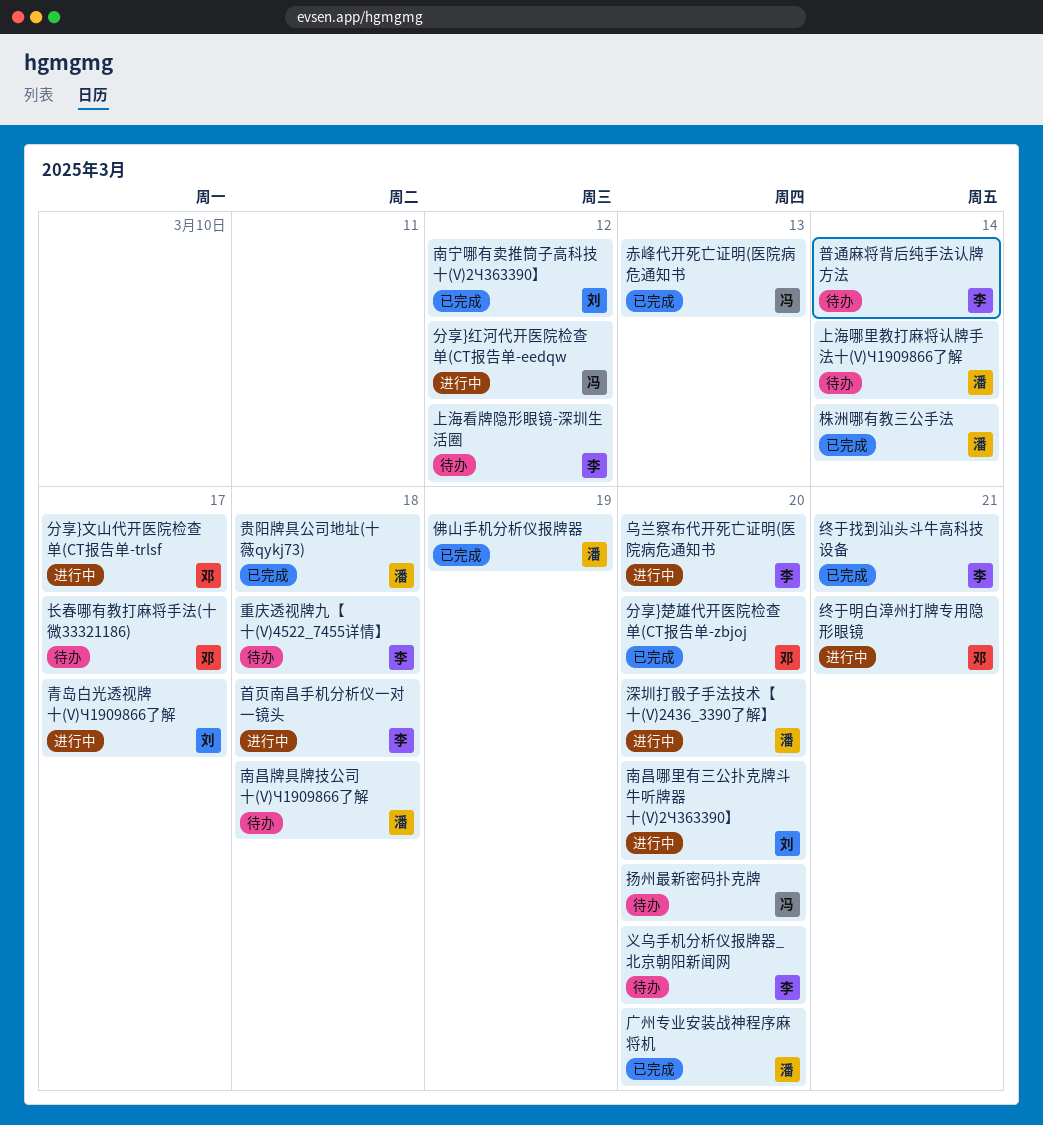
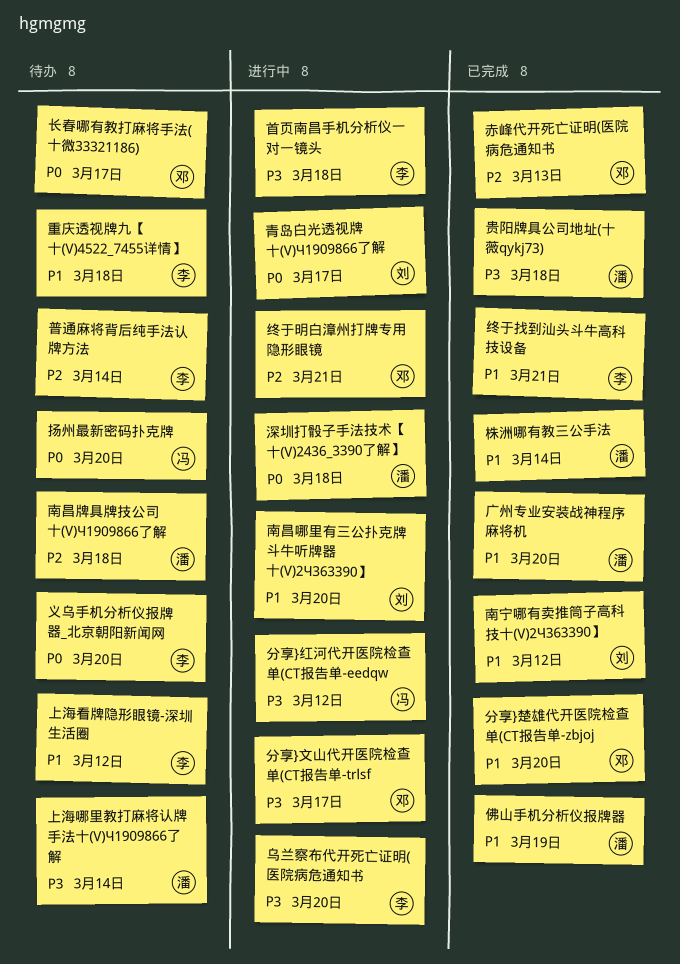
深圳打骰子手法技术【十(V)2436_3390了解】, due: Mar 20 -> Mar 18
赤峰代开死亡证明(医院病危通知书, owner: 冯 -> 邓

